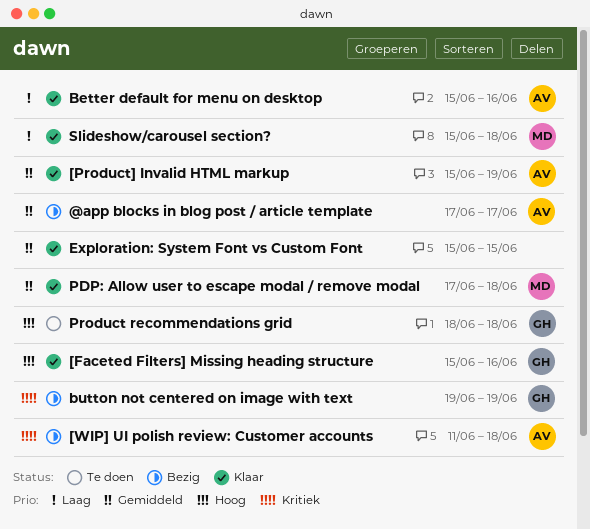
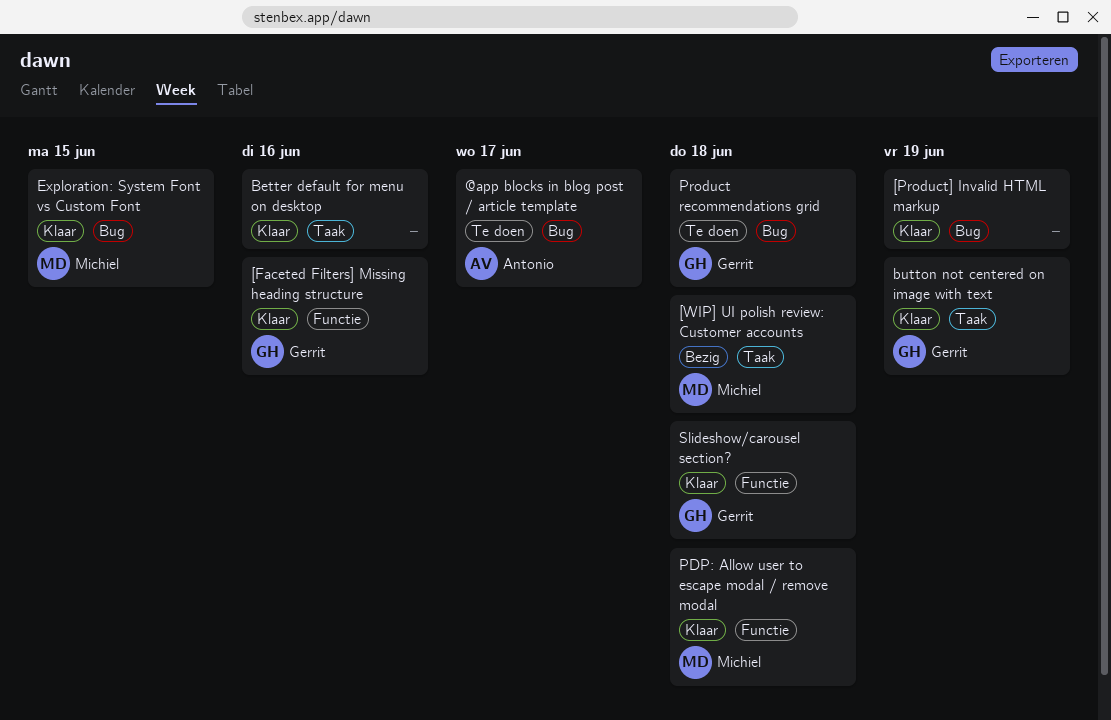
@app blocks in blog post / article template, status: Bezig -> Te doen
[Product] Invalid HTML markup, owner: Antonio -> none
[WIP] UI polish review: Customer accounts, owner: Antonio -> Michiel
Better default for menu on desktop, owner: Antonio -> none
button not centered on image with text, status: Bezig -> Klaar
Exploration: System Font vs Custom Font, owner: none -> Michiel
Slideshow/carousel section?, owner: Michiel -> Gerrit

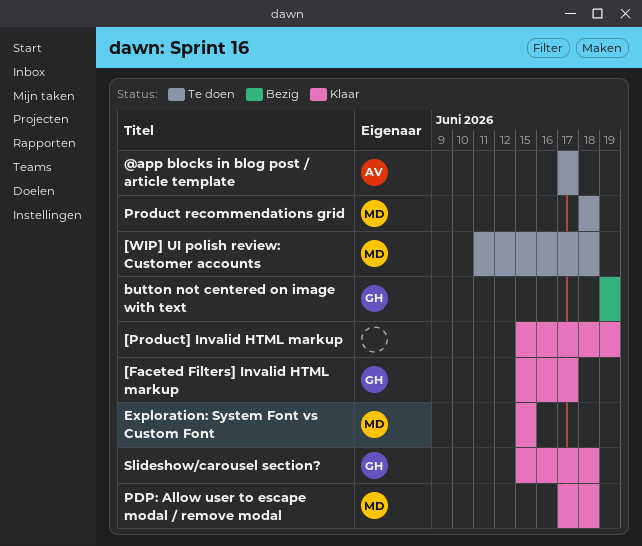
[Faceted Filters] Invalid HTML markup: none -> present
[Faceted Filters] Missing heading structure: present -> none
[WIP] UI polish review: Customer accounts, status: Bezig -> Te doen
Better default for menu on desktop: present -> none
button not centered on image with text, status: Klaar -> Bezig
Product recommendations grid, owner: Gerrit -> Michiel

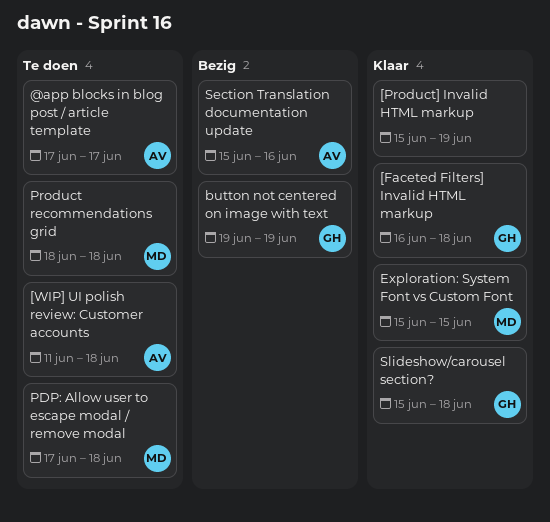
[Faceted Filters] Invalid HTML markup, start: Jun 15 -> Jun 16
[Faceted Filters] Invalid HTML markup, due: Jun 17 -> Jun 18
[WIP] UI polish review: Customer accounts, owner: MD -> AV
PDP: Allow user to escape modal / remove modal, status: Klaar -> Te doen
Section Translation documentation update: none -> present

